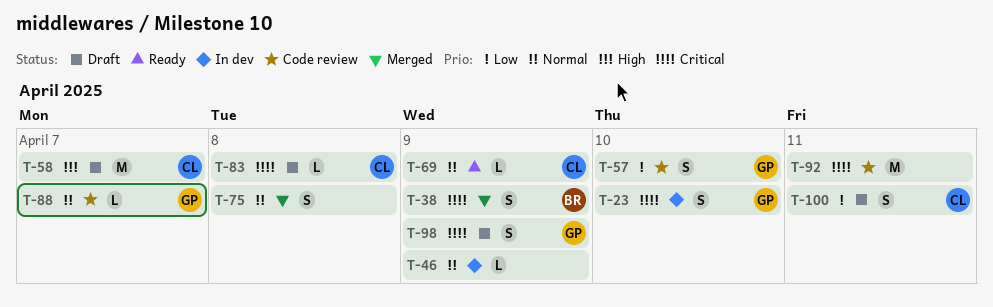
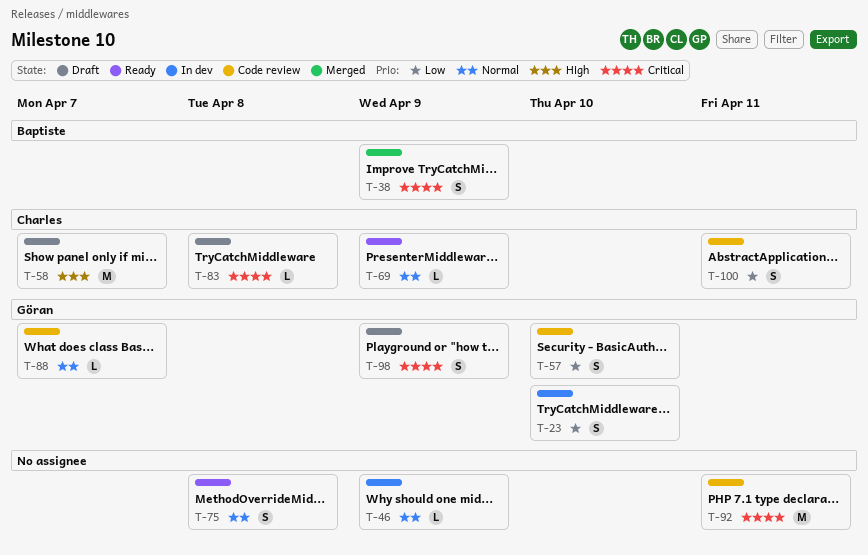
T-23, priority: Critical -> Low
T-75, status: Merged -> Ready
T-100, status: Draft -> Code review

